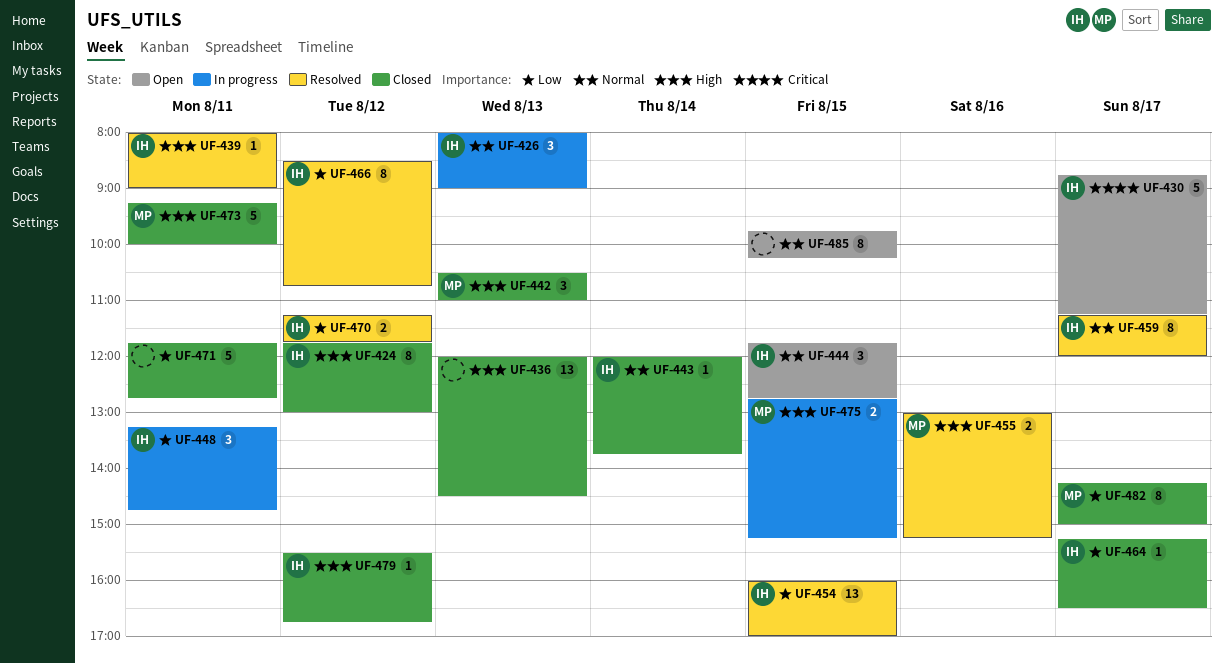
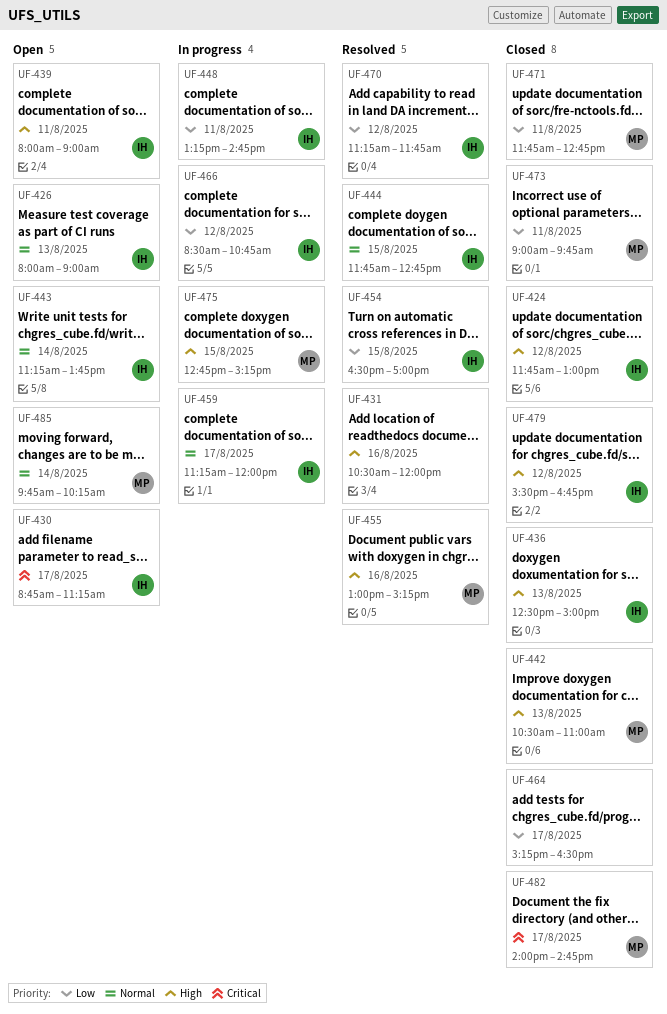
UF-426, status: In progress -> Open
UF-431: none -> present
UF-436, owner: none -> IH
UF-436, begins: 12:00 -> 12:30
UF-436, ends: 14:30 -> 15:00
UF-439, status: Resolved -> Open
UF-443, status: Closed -> Open
UF-443, begins: 12:00 -> 11:15
UF-444, status: Open -> Resolved
UF-454, begins: 16:00 -> 16:30
UF-459, status: Resolved -> In progress
UF-464, owner: IH -> none
UF-466, status: Resolved -> In progress
UF-471, owner: none -> MP
UF-473, priority: High -> Low
UF-473, begins: 09:15 -> 09:00
UF-473, ends: 10:00 -> 09:45
UF-482, priority: Low -> Critical
UF-482, begins: 14:15 -> 14:00
UF-482, ends: 15:00 -> 14:45
UF-485, owner: none -> MP
UF-485, day: Aug 15 -> Aug 14

